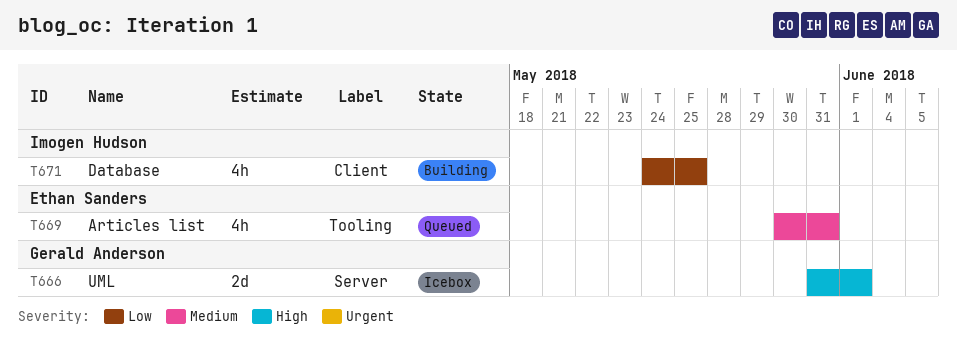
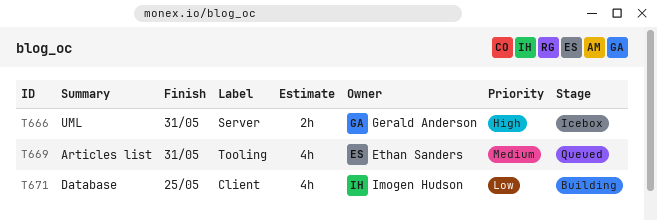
T666, estimate: 2d -> 2h
T666, due: Jun 1 -> May 31

